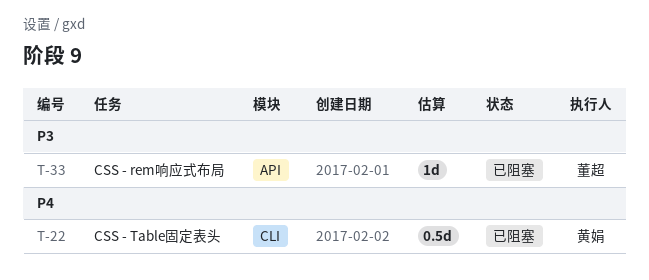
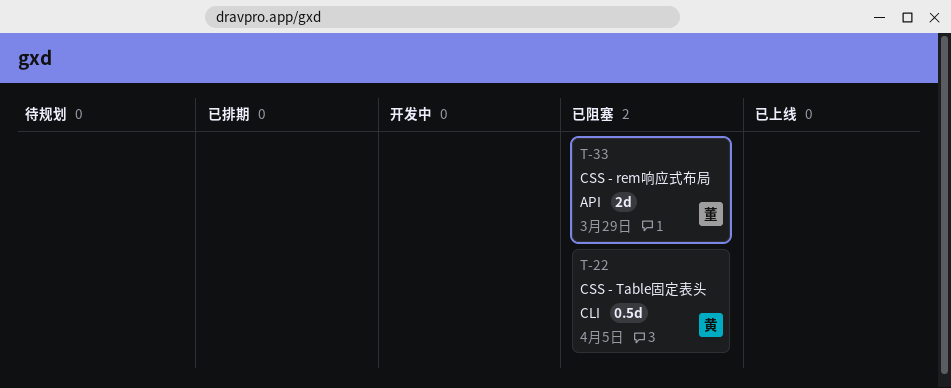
T-33, estimate: 1d -> 2d

